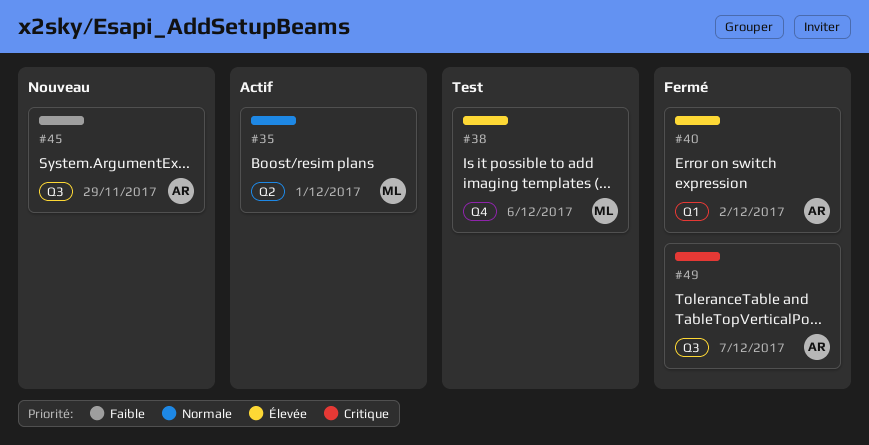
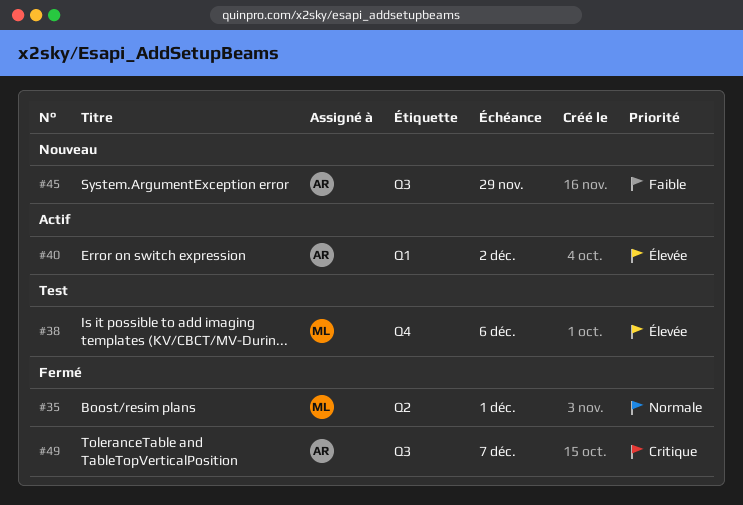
#35, status: Actif -> Fermé
#40, status: Fermé -> Actif

